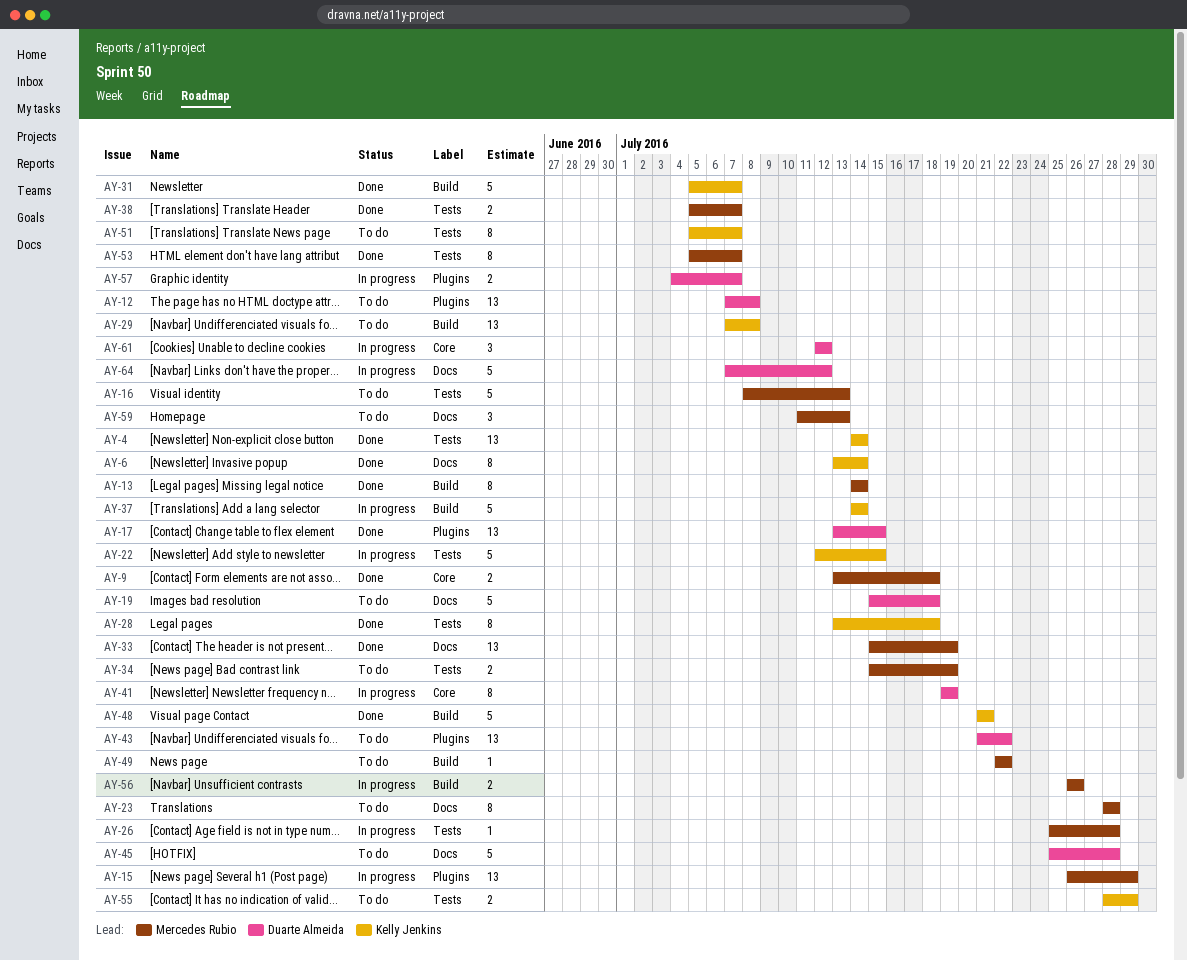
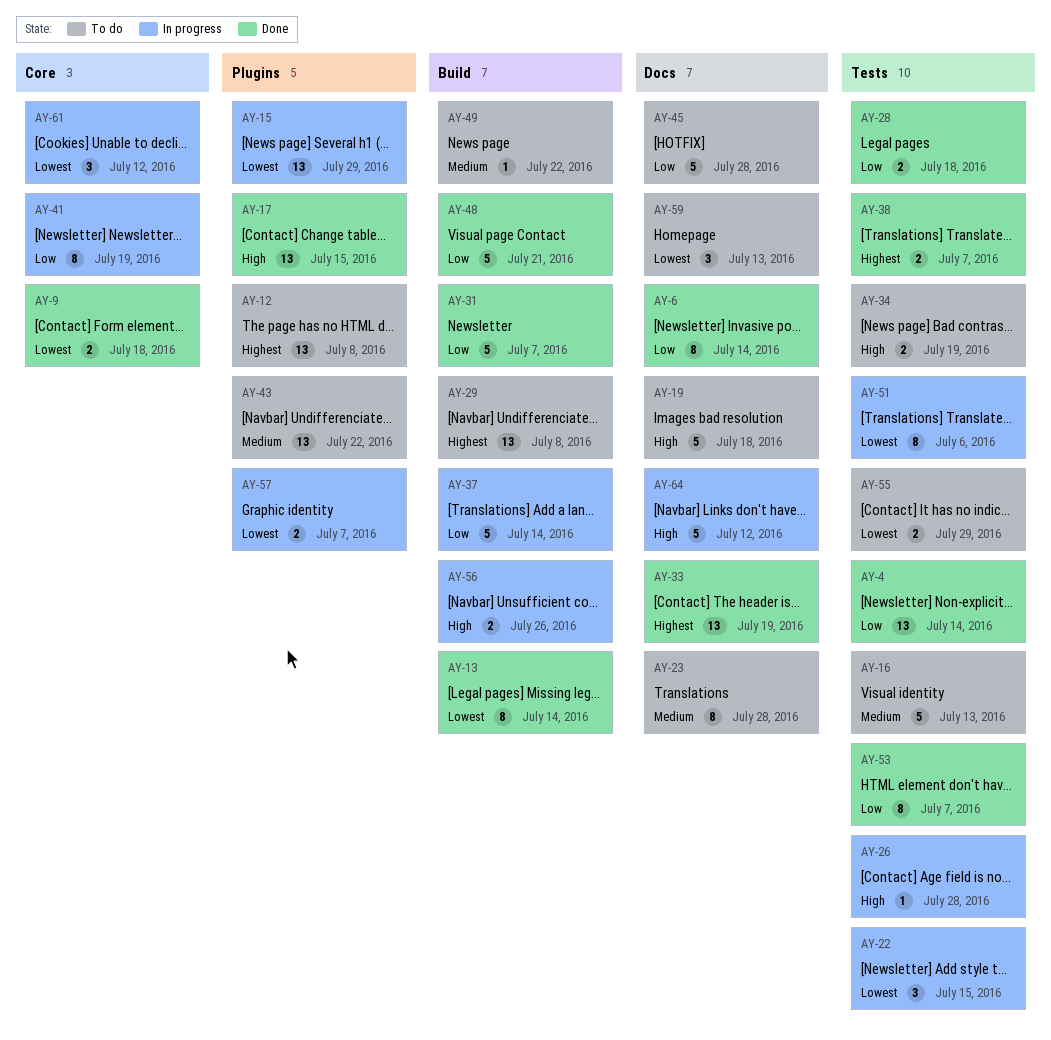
AY-22, estimate: 5 -> 3
AY-28, estimate: 8 -> 2
AY-51, status: To do -> In progress
AY-51, due: Jul 7 -> Jul 6

